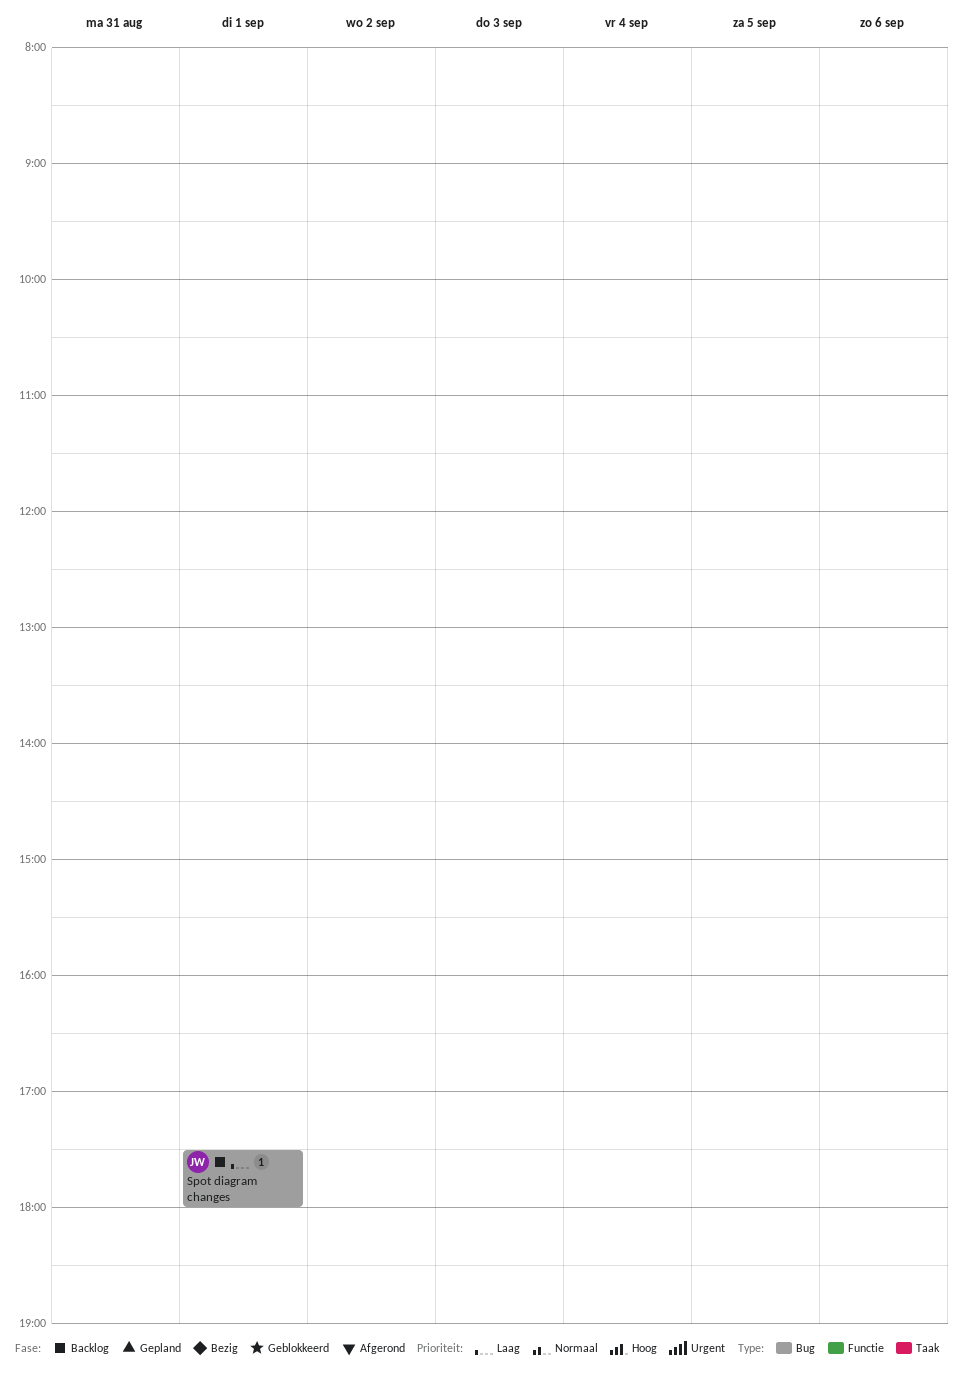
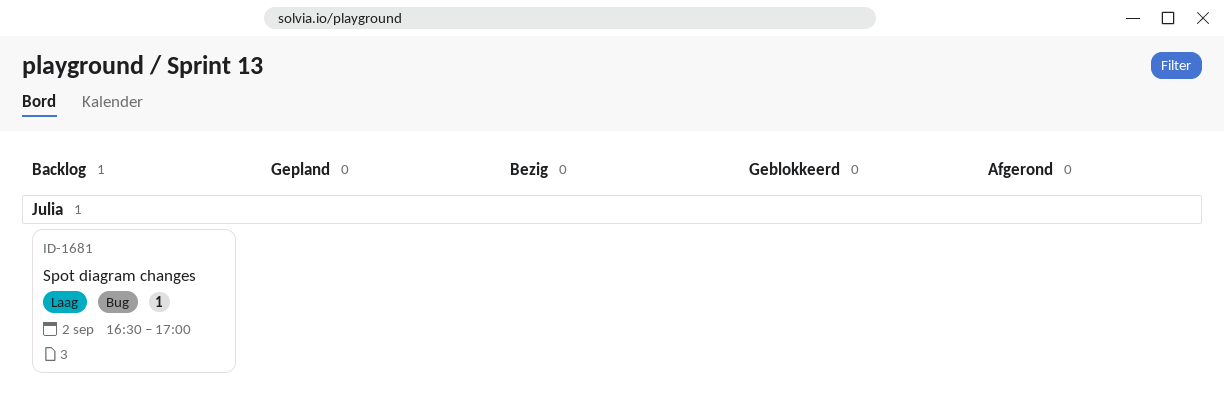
Spot diagram changes, day: Sep 1 -> Sep 2
Spot diagram changes, begins: 17:30 -> 16:30
Spot diagram changes, ends: 18:00 -> 17:00

